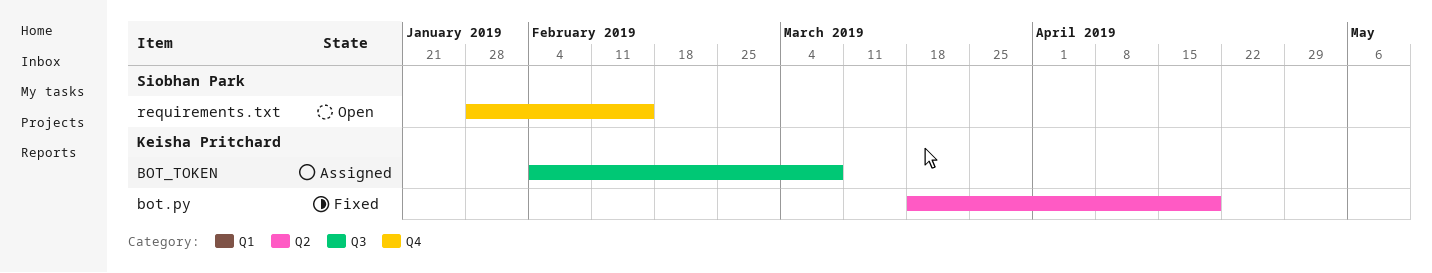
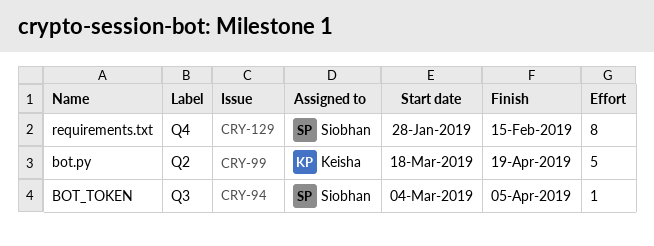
BOT_TOKEN, owner: Keisha Pritchard -> Siobhan Park
BOT_TOKEN, start: Feb 4 -> Mar 4
BOT_TOKEN, due: Mar 8 -> Apr 5

